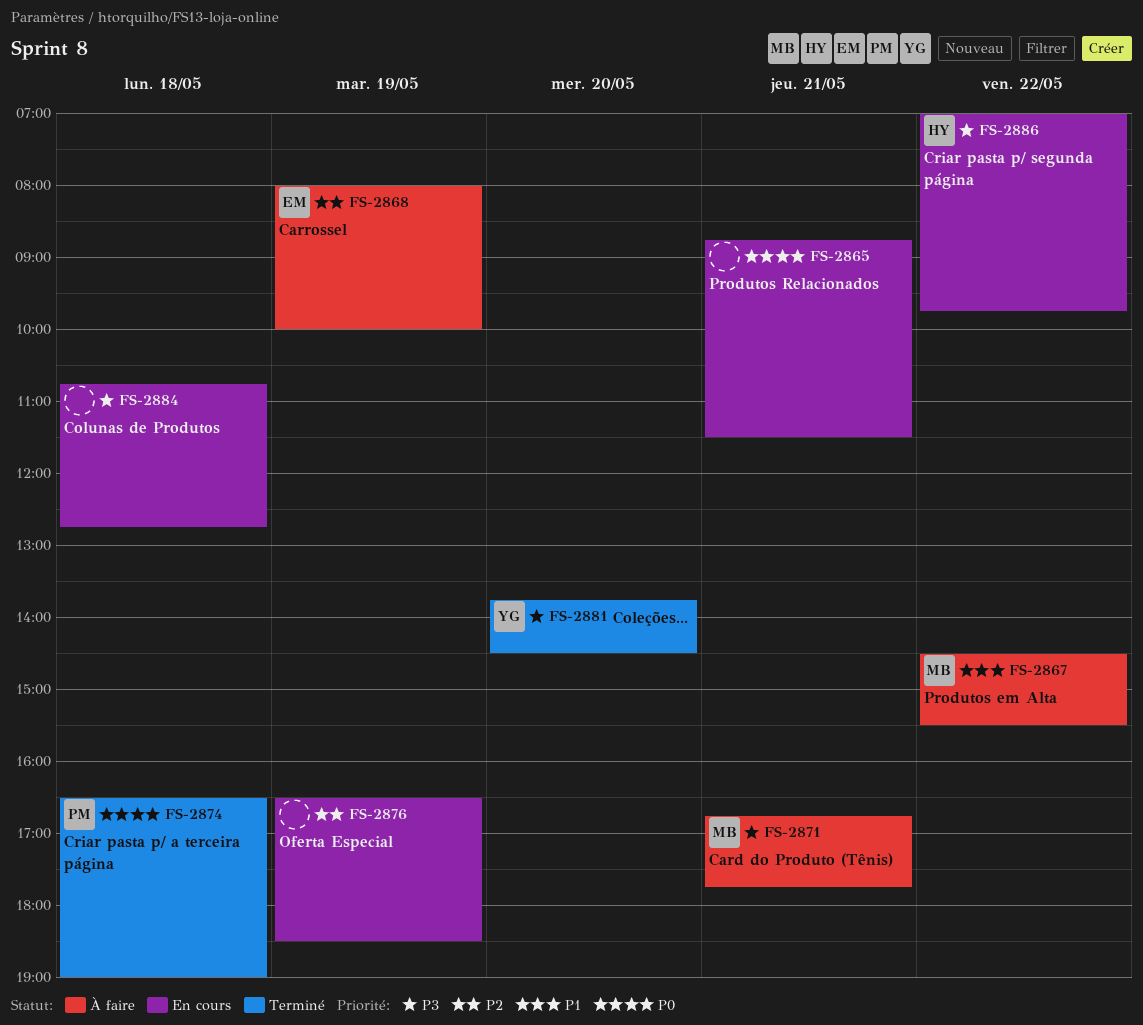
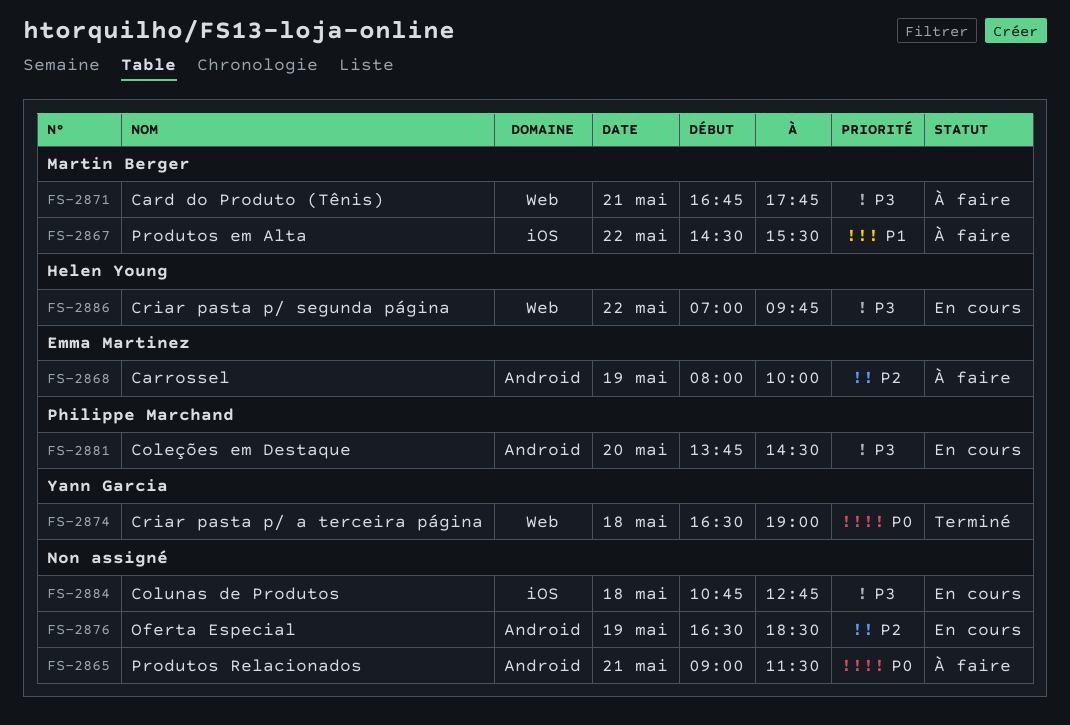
FS-2865, status: En cours -> À faire
FS-2865, begins: 08:45 -> 09:00
FS-2874, owner: Philippe Marchand -> Yann Garcia
FS-2881, status: Terminé -> En cours
FS-2881, owner: Yann Garcia -> Philippe Marchand

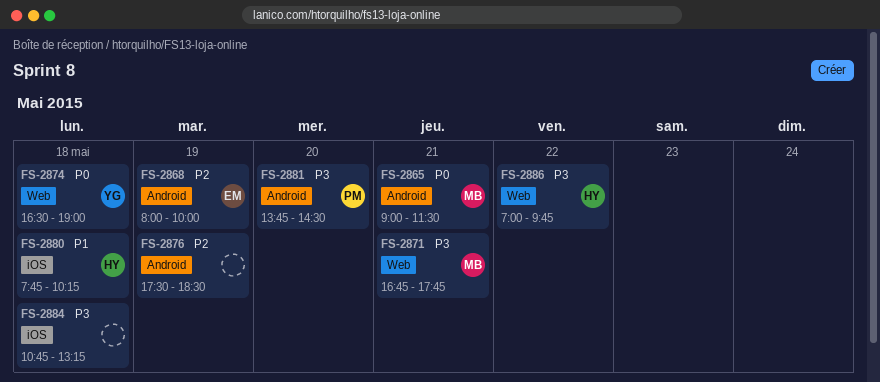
FS-2865, owner: none -> Martin Berger
FS-2867: present -> none
FS-2876, begins: 16:30 -> 17:30
FS-2880: none -> present
FS-2884, ends: 12:45 -> 13:15

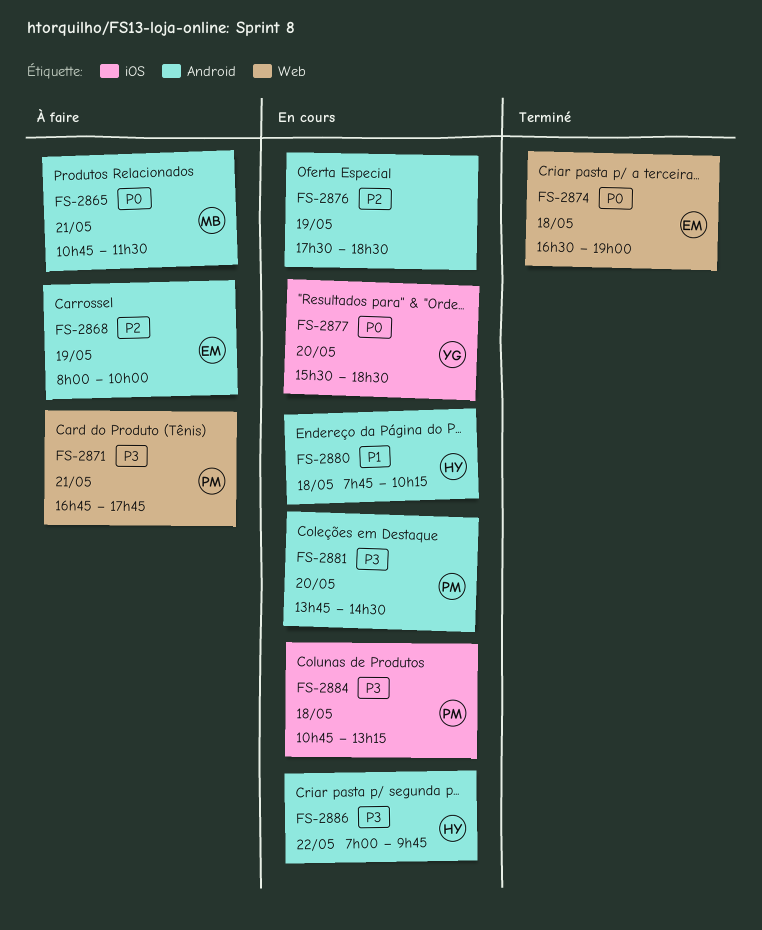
FS-2865, begins: 09:00 -> 10:45
FS-2871, owner: MB -> PM
FS-2874, owner: YG -> EM
FS-2877: none -> present
FS-2880, label: iOS -> Android
FS-2884, owner: none -> PM
FS-2886, label: Web -> Android

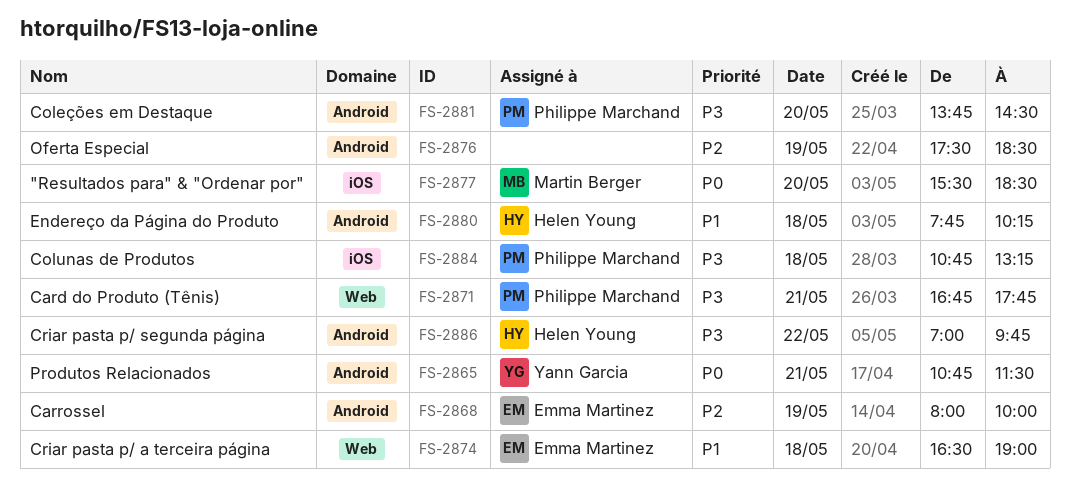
FS-2865, owner: Martin Berger -> Yann Garcia
FS-2874, priority: P0 -> P1
FS-2877, owner: Yann Garcia -> Martin Berger

